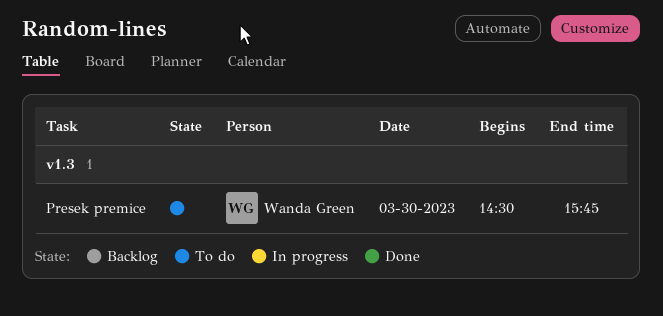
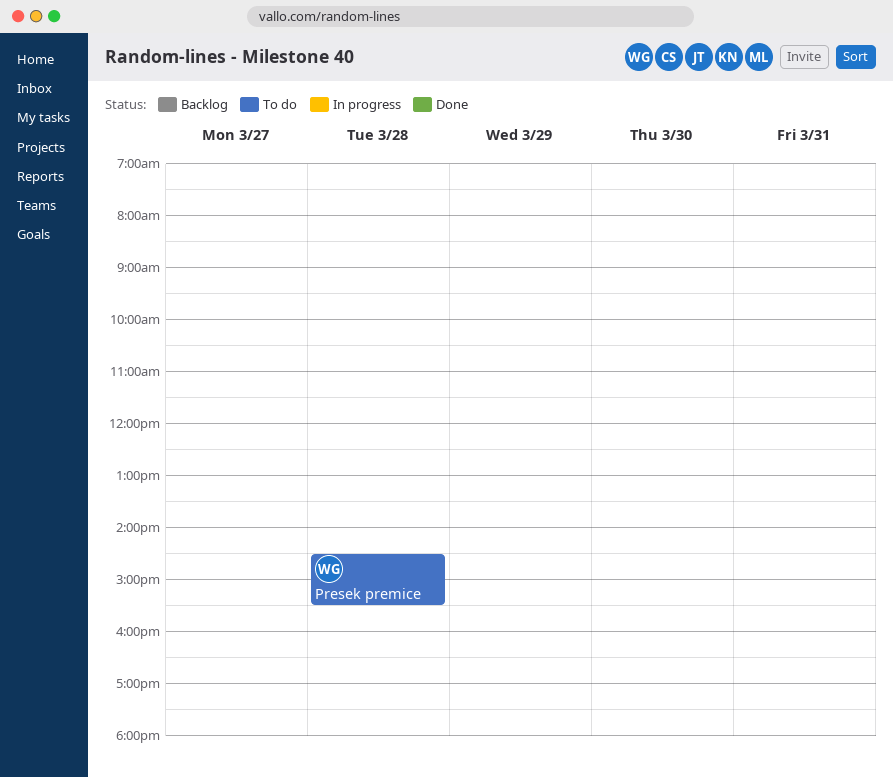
Presek premice, day: Mar 30 -> Mar 28
Presek premice, ends: 15:45 -> 15:30

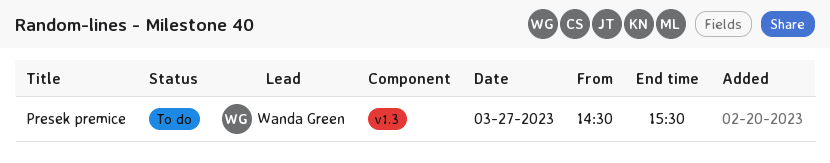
Presek premice, day: Mar 28 -> Mar 27

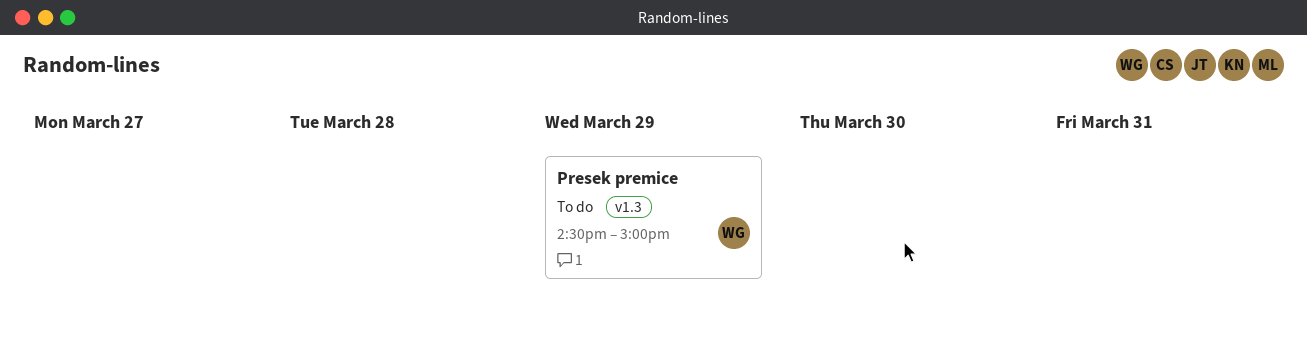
Presek premice, day: Mar 27 -> Mar 29
Presek premice, ends: 15:30 -> 15:00

